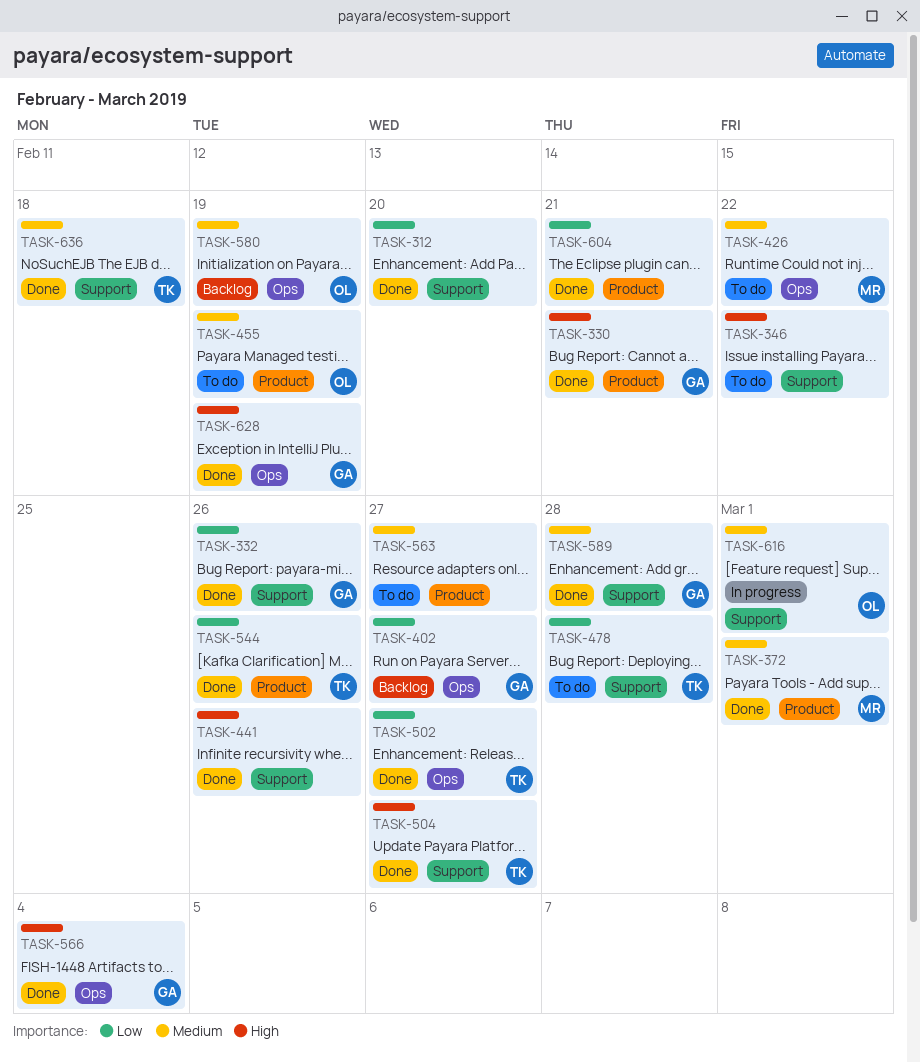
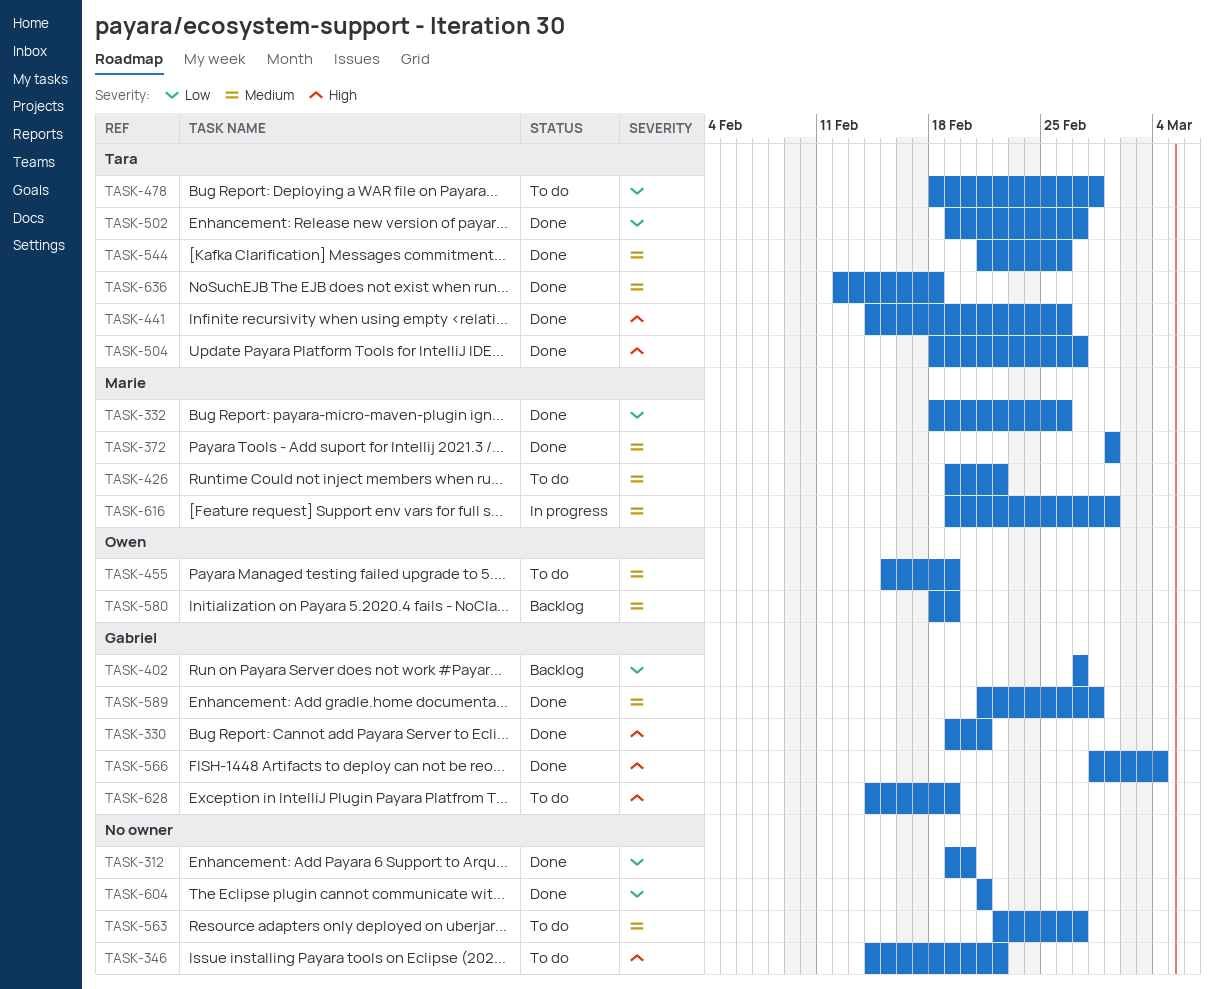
TASK-332, owner: Gabriel -> Marie
TASK-441, owner: none -> Tara
TASK-544, priority: Low -> Medium
TASK-616, owner: Owen -> Marie
TASK-628, status: Done -> To do

